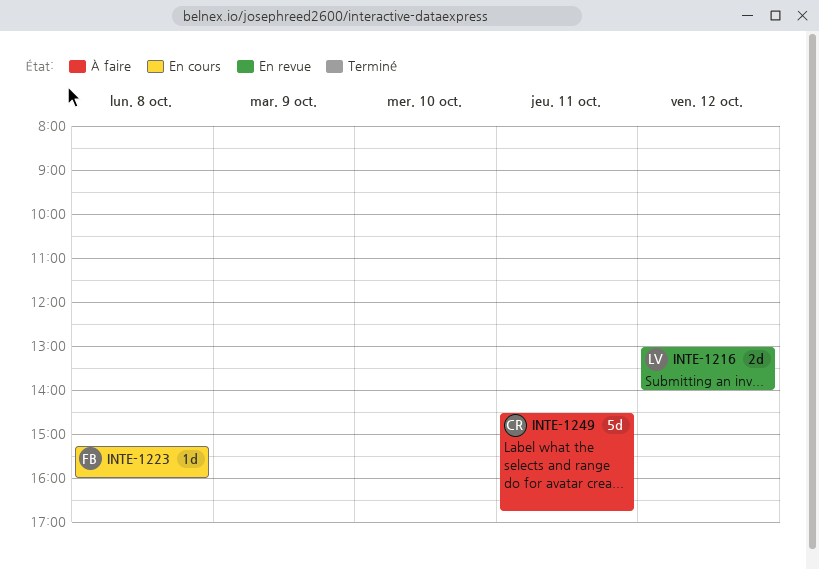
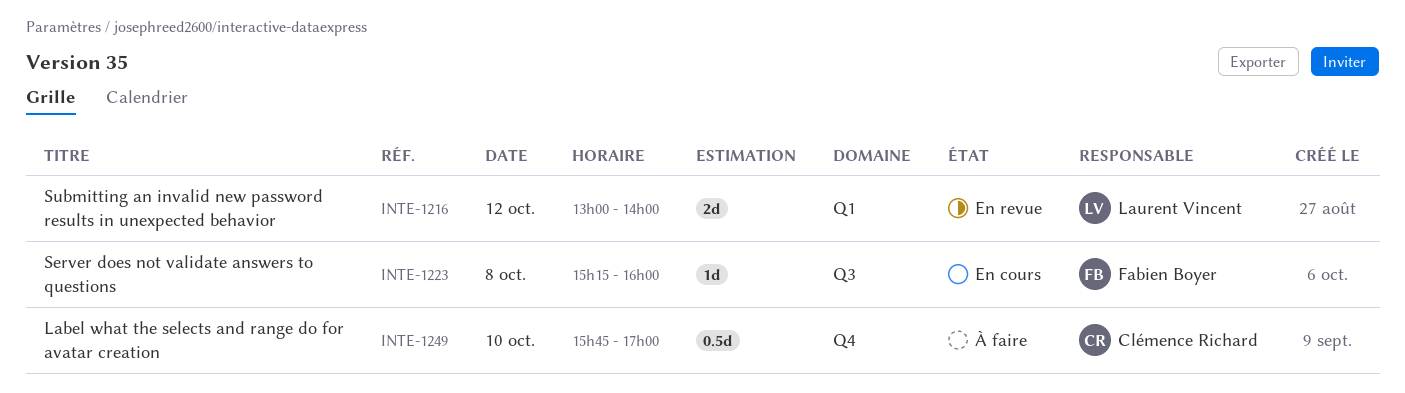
INTE-1249, estimate: 5d -> 0.5d
INTE-1249, day: Oct 11 -> Oct 10
INTE-1249, begins: 14:30 -> 15:45
INTE-1249, ends: 16:45 -> 17:00

